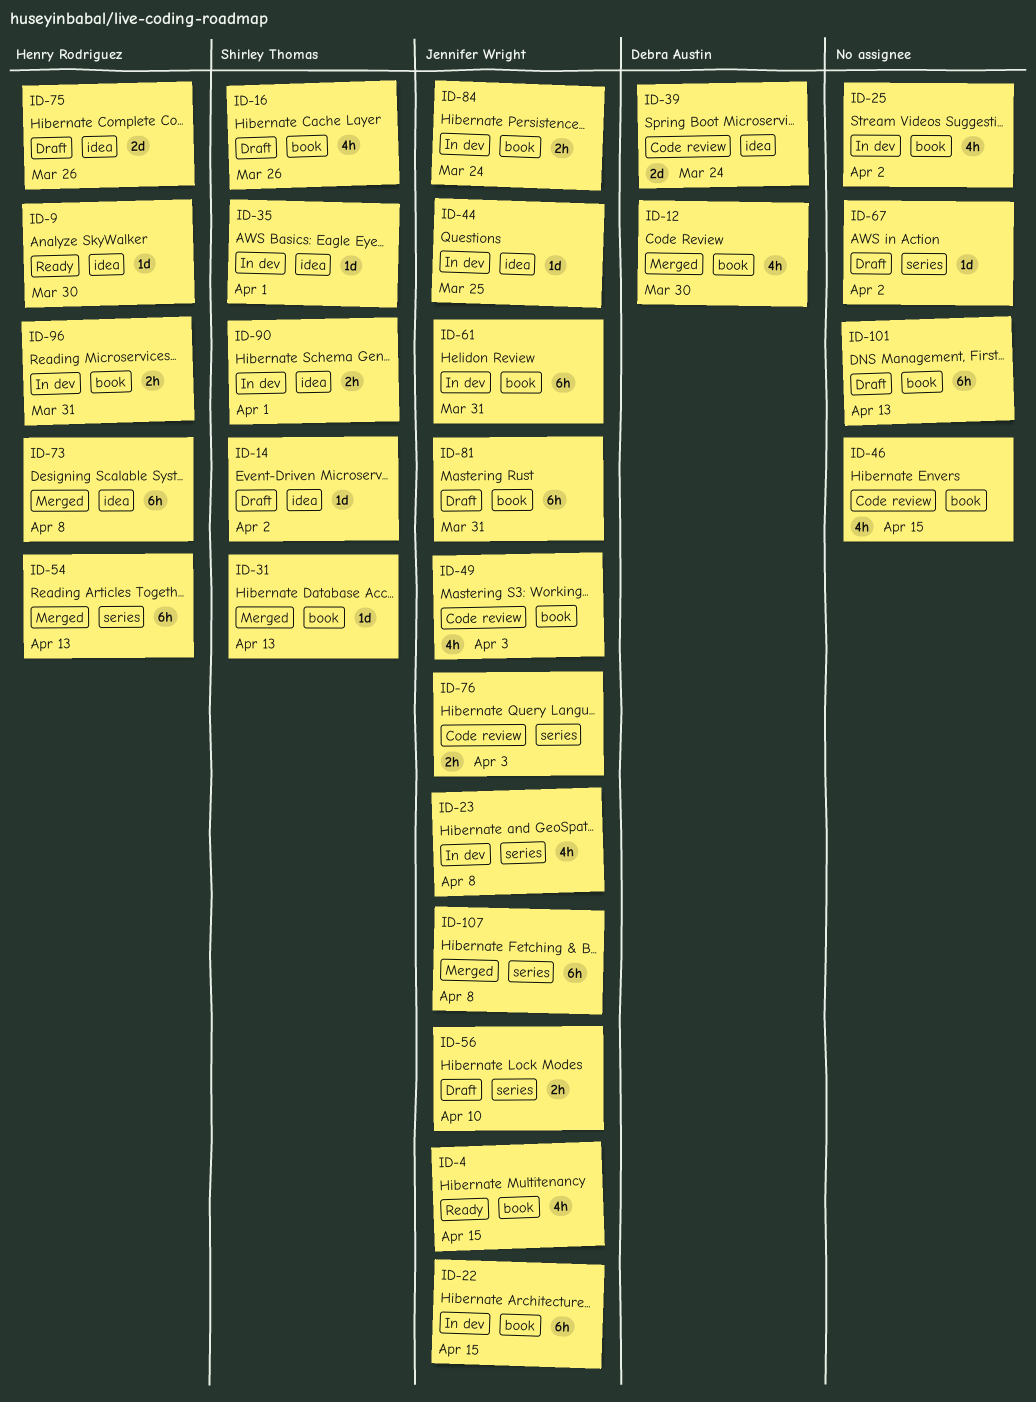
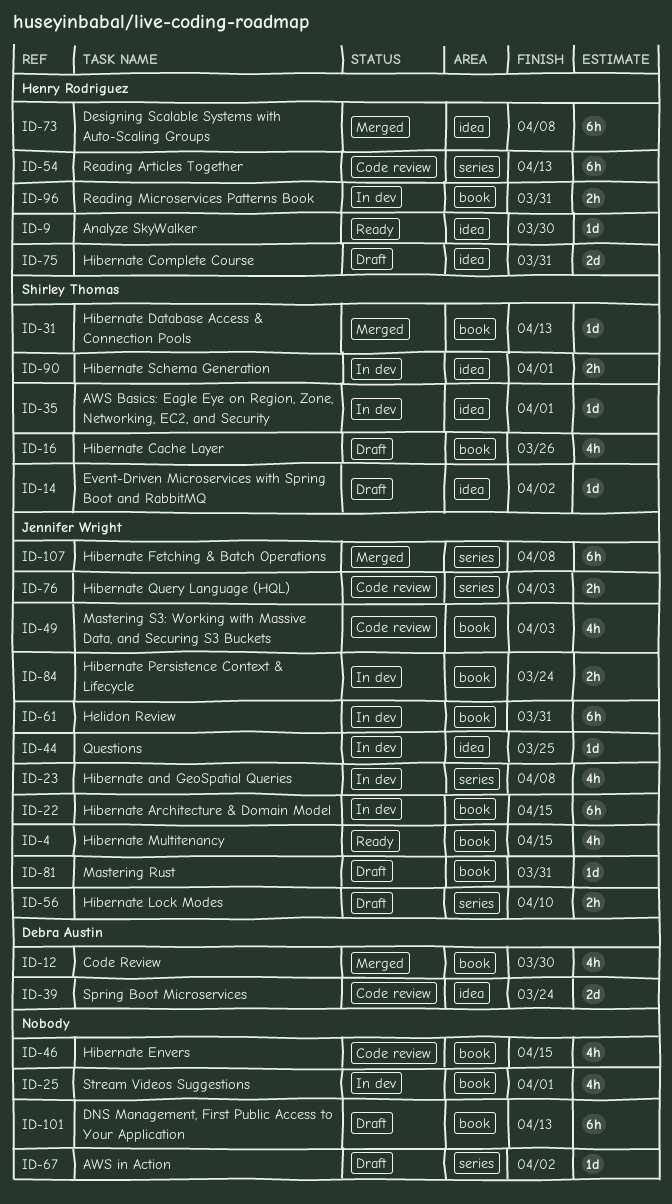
ID-25, due: Apr 2 -> Apr 1
ID-54, status: Merged -> Code review
ID-75, due: Mar 26 -> Mar 31
ID-81, estimate: 6h -> 1d

